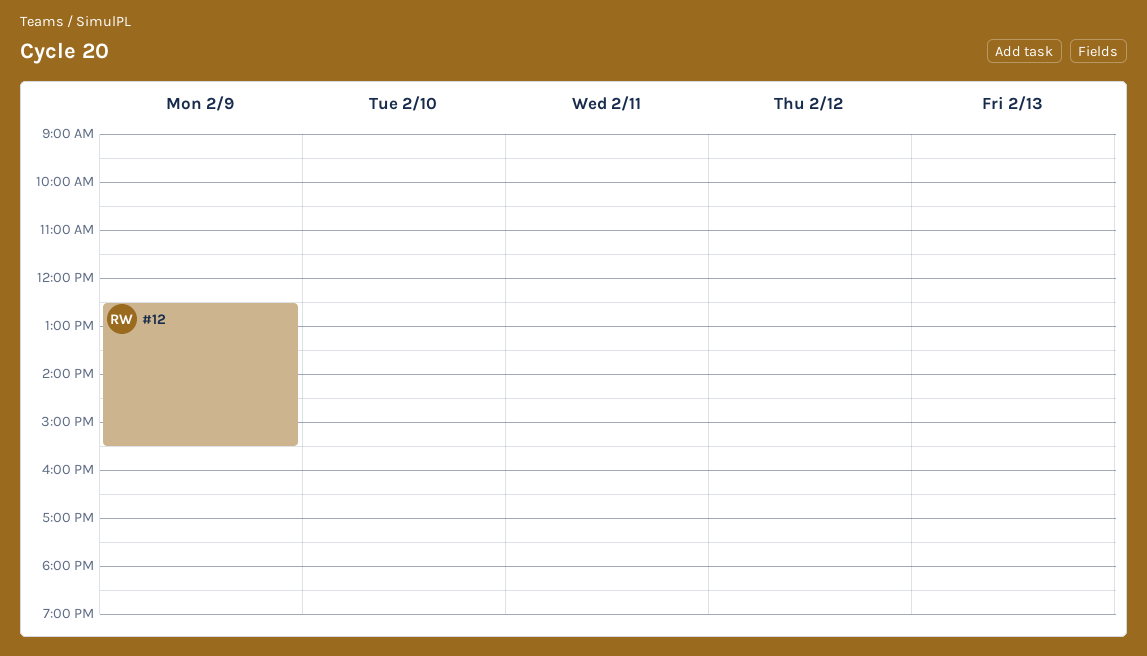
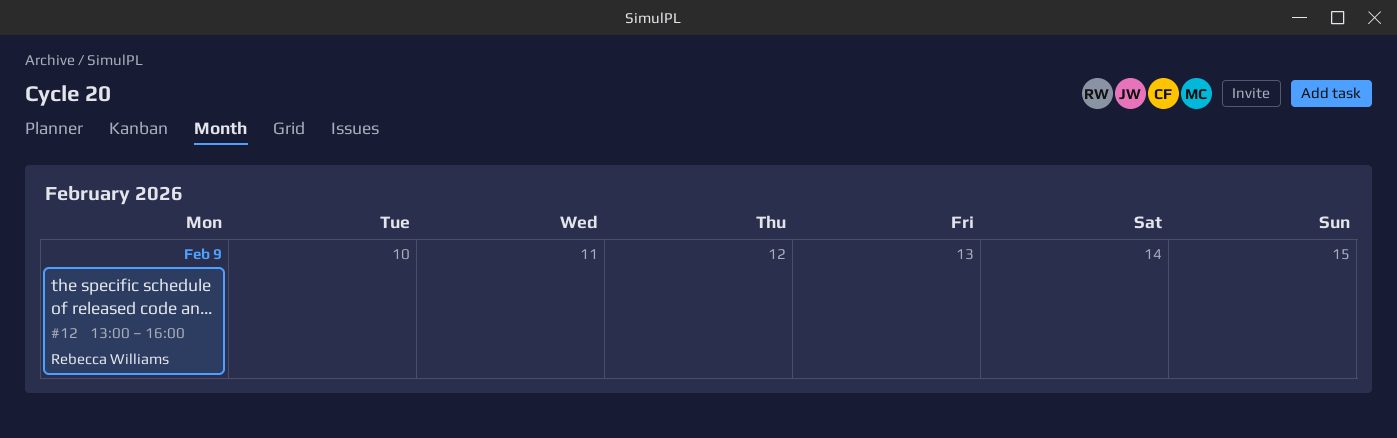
#12, begins: 12:30 -> 13:00
#12, ends: 15:30 -> 16:00

